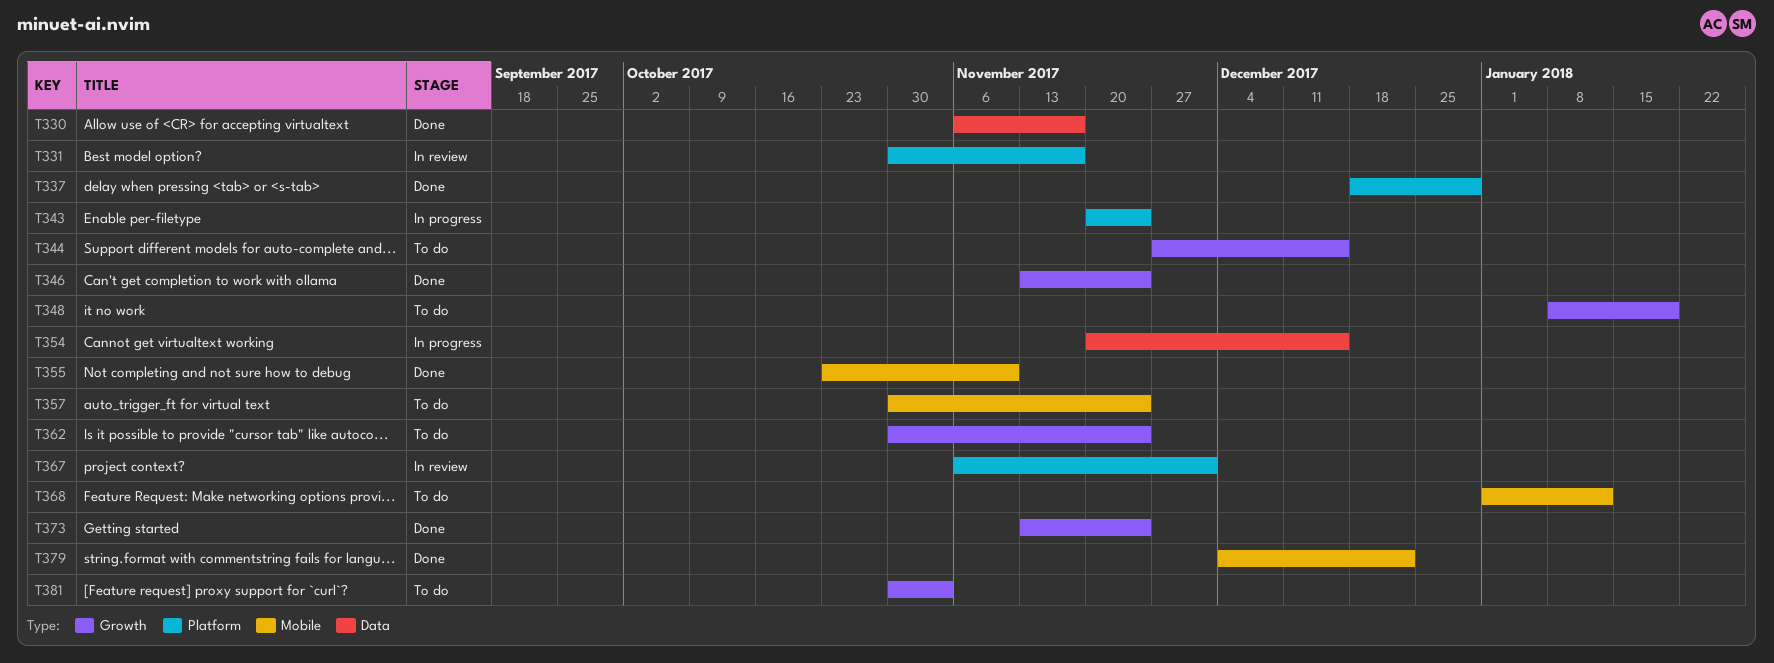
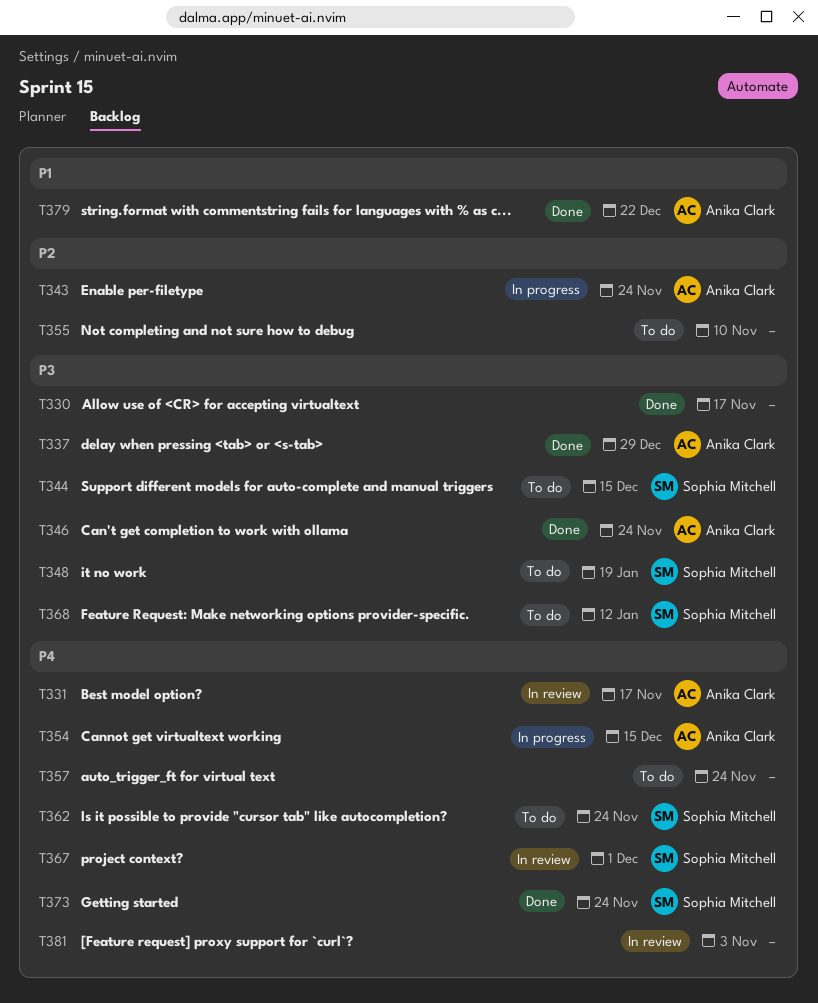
T355, status: Done -> To do
T381, status: To do -> In review

